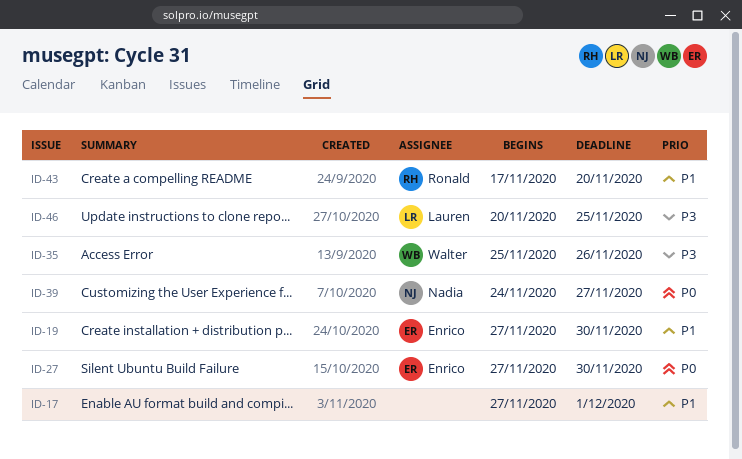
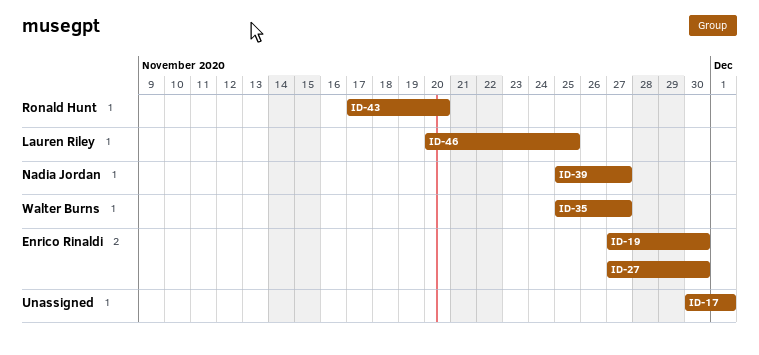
ID-17, start: Nov 27 -> Nov 30
ID-35, due: Nov 26 -> Nov 27
ID-39, start: Nov 24 -> Nov 25

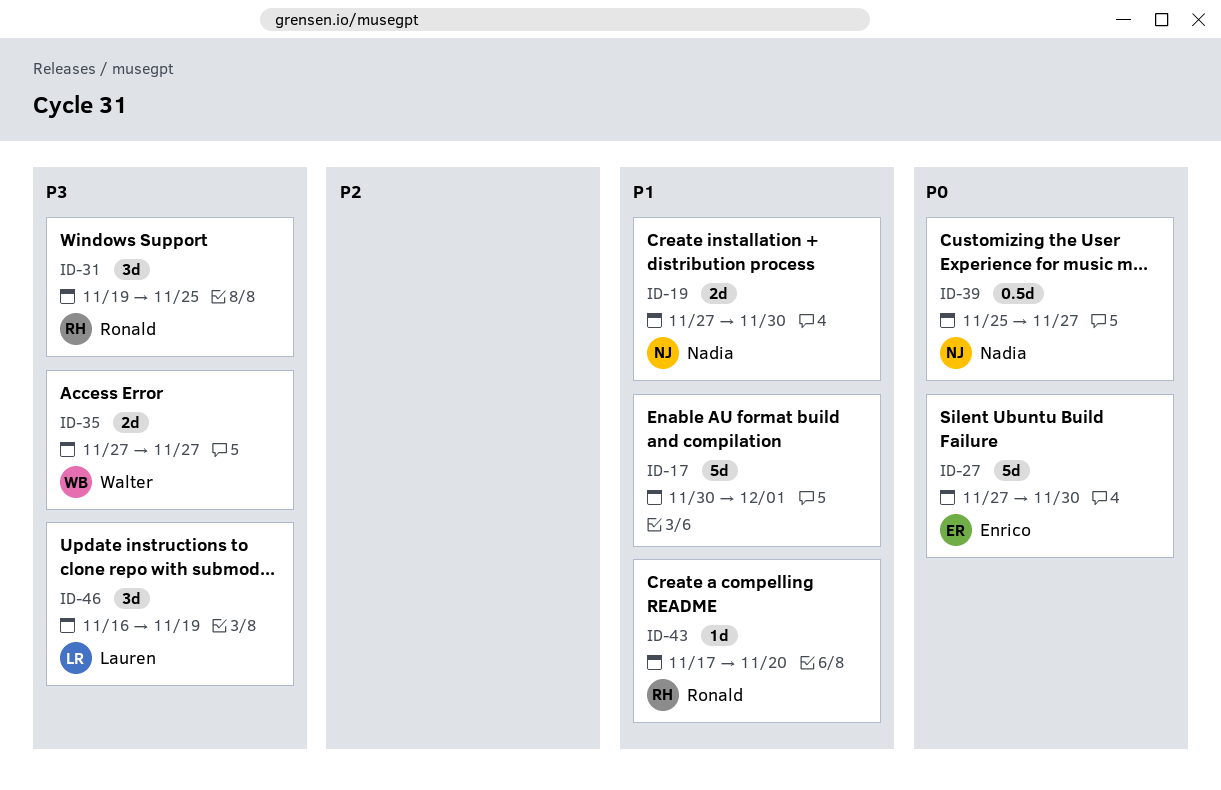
ID-19, owner: Enrico Rinaldi -> Nadia Jordan
ID-31: none -> present
ID-35, start: Nov 25 -> Nov 27
ID-46, start: Nov 20 -> Nov 16
ID-46, due: Nov 25 -> Nov 19

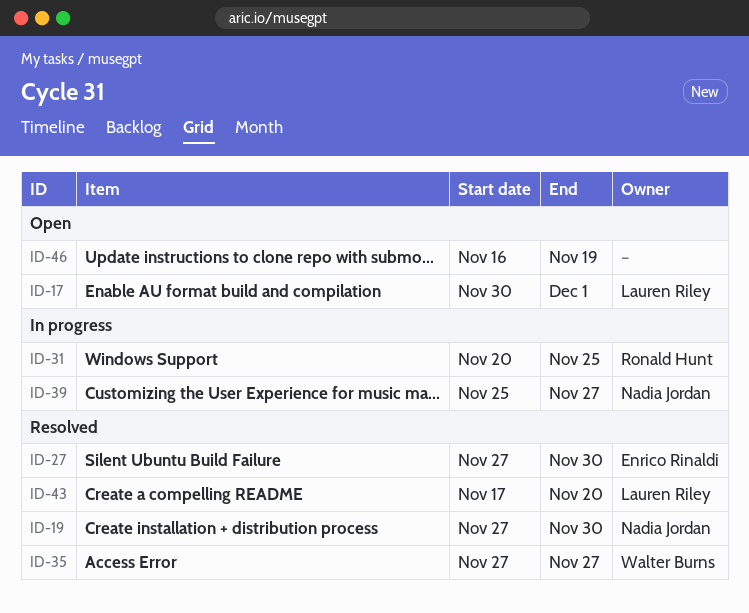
ID-17, owner: none -> Lauren Riley
ID-31, start: Nov 19 -> Nov 20
ID-43, owner: Ronald Hunt -> Lauren Riley
ID-46, owner: Lauren Riley -> none

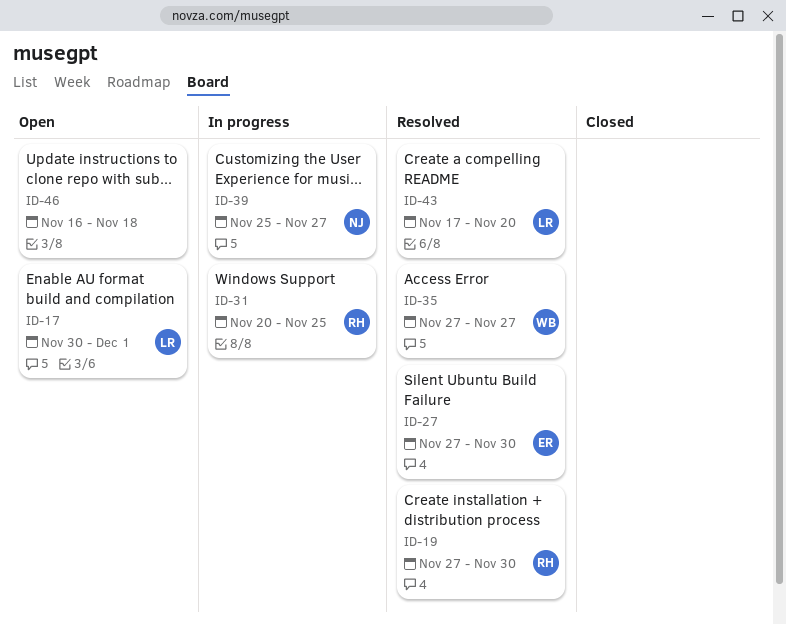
ID-19, owner: Nadia Jordan -> Ronald Hunt
ID-46, due: Nov 19 -> Nov 18

